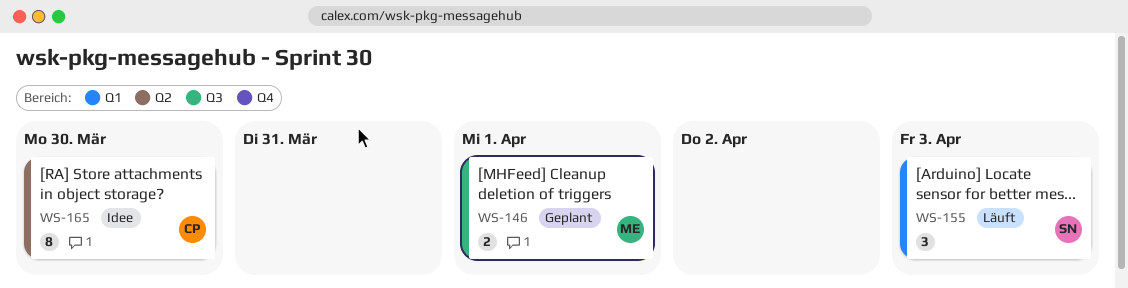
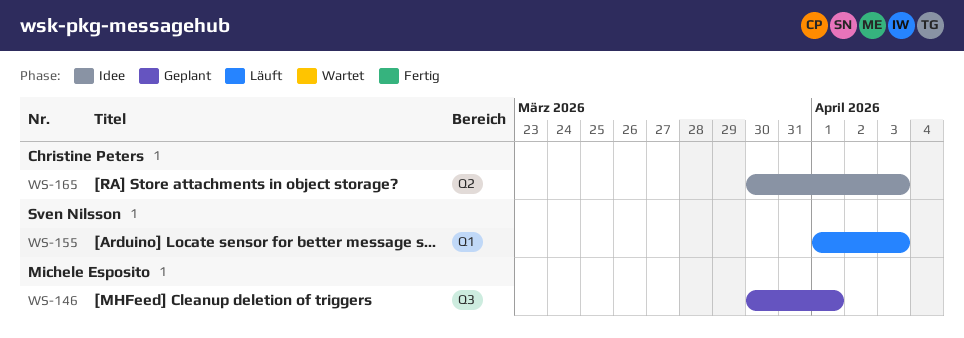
WS-165, due: Mar 30 -> Apr 3

